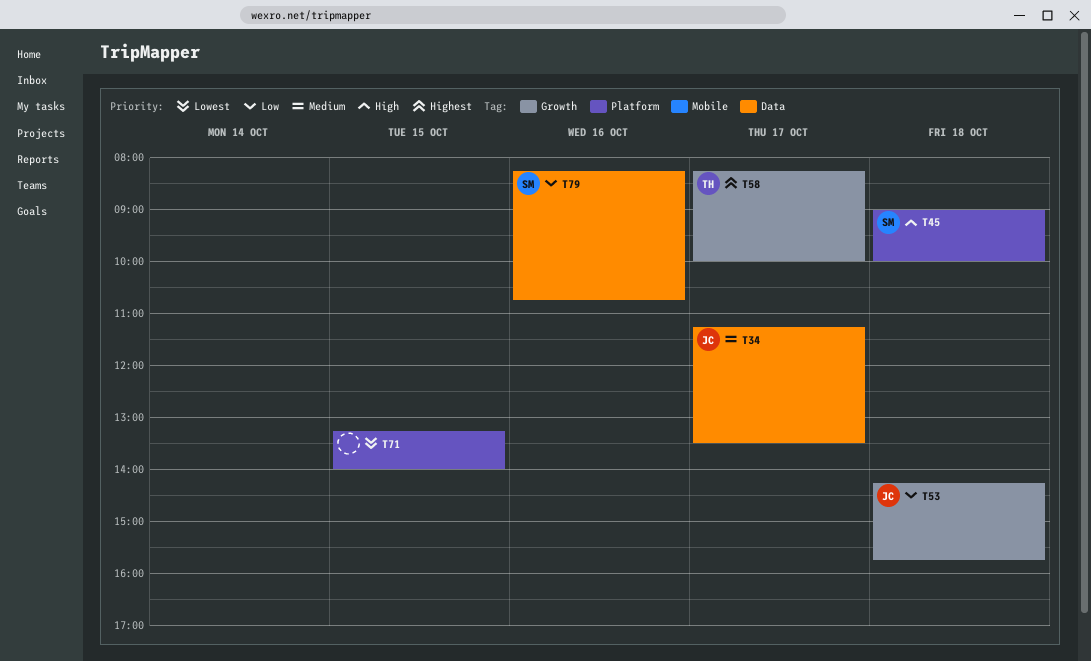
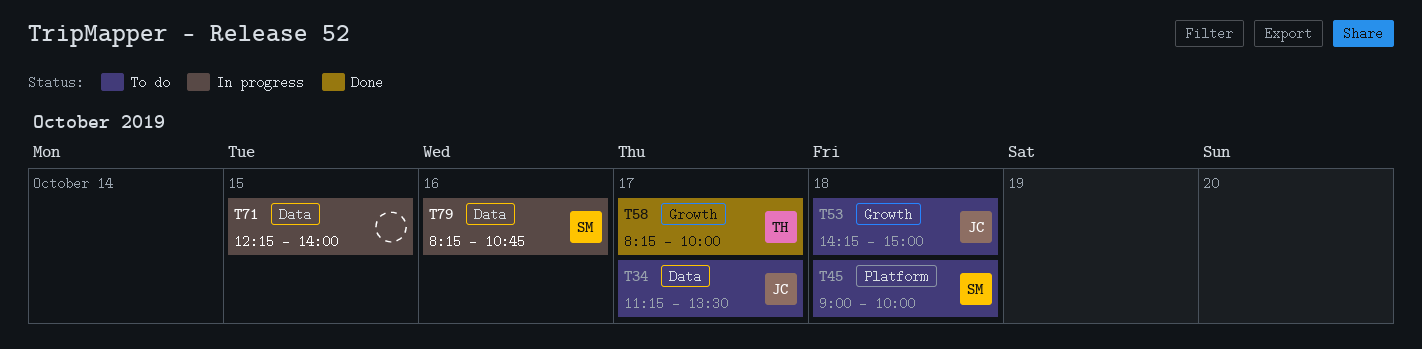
T53, ends: 15:45 -> 15:00
T71, label: Platform -> Data
T71, begins: 13:15 -> 12:15

